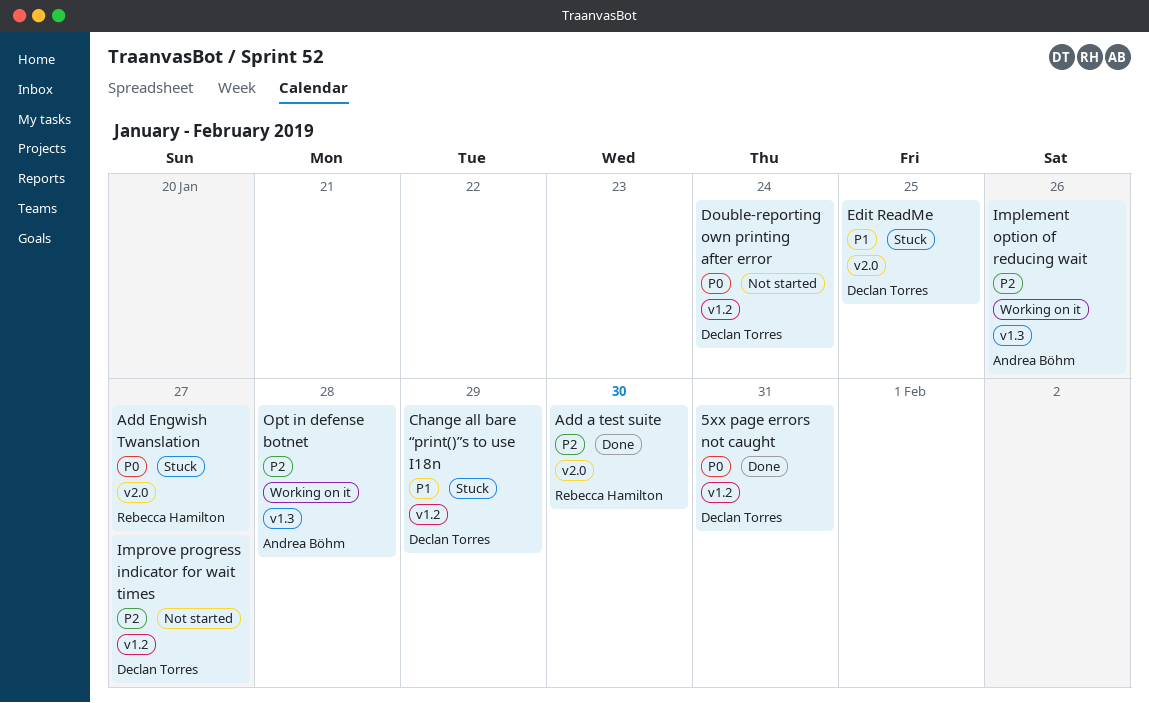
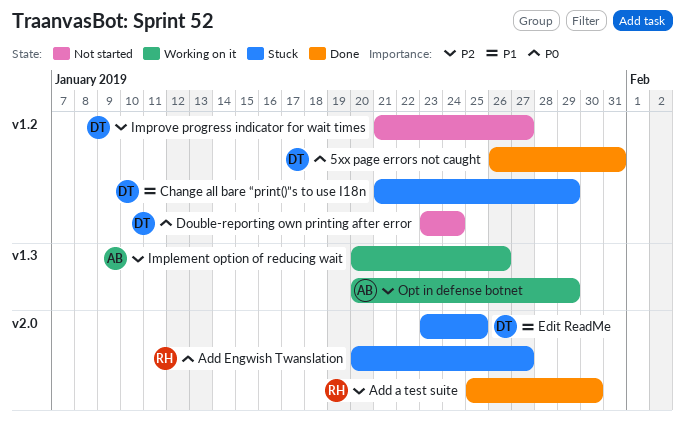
Opt in defense botnet, due: Jan 28 -> Jan 29

